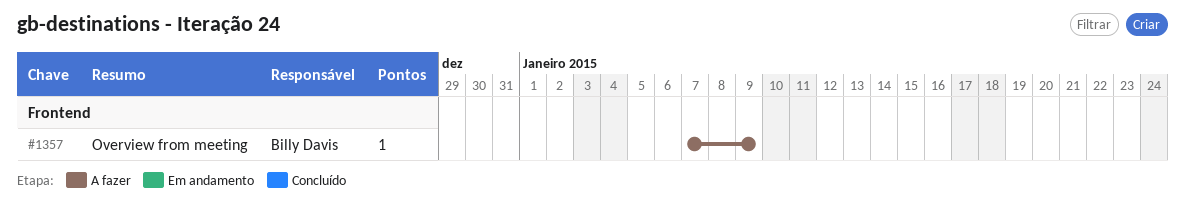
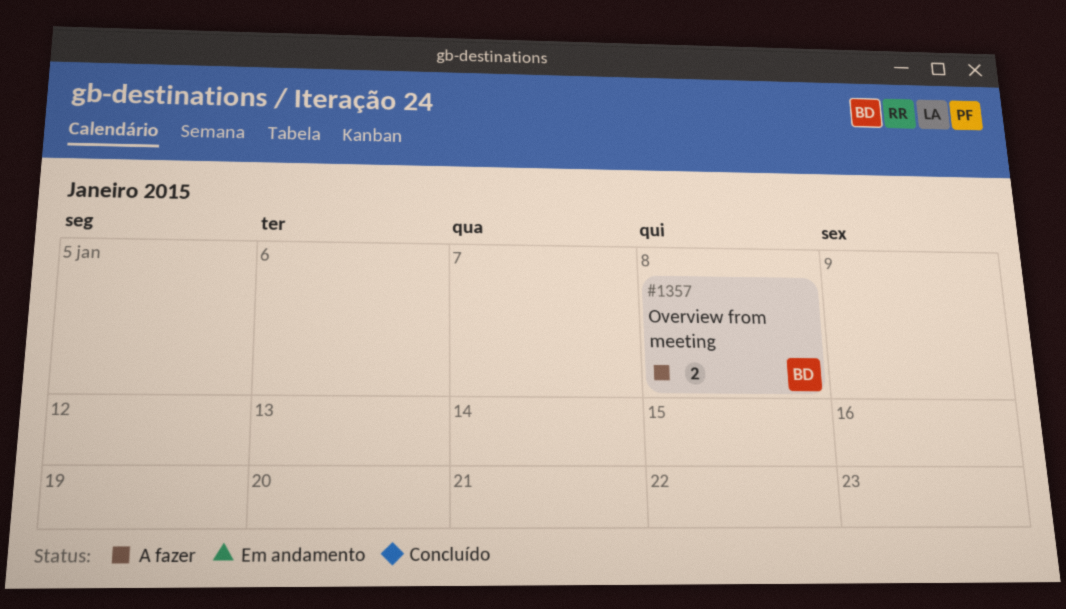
#1357, estimate: 1 -> 2
#1357, due: Jan 9 -> Jan 8

